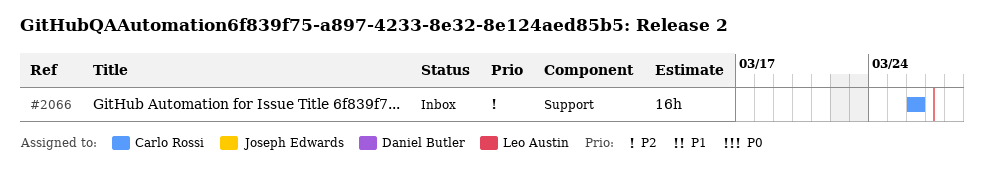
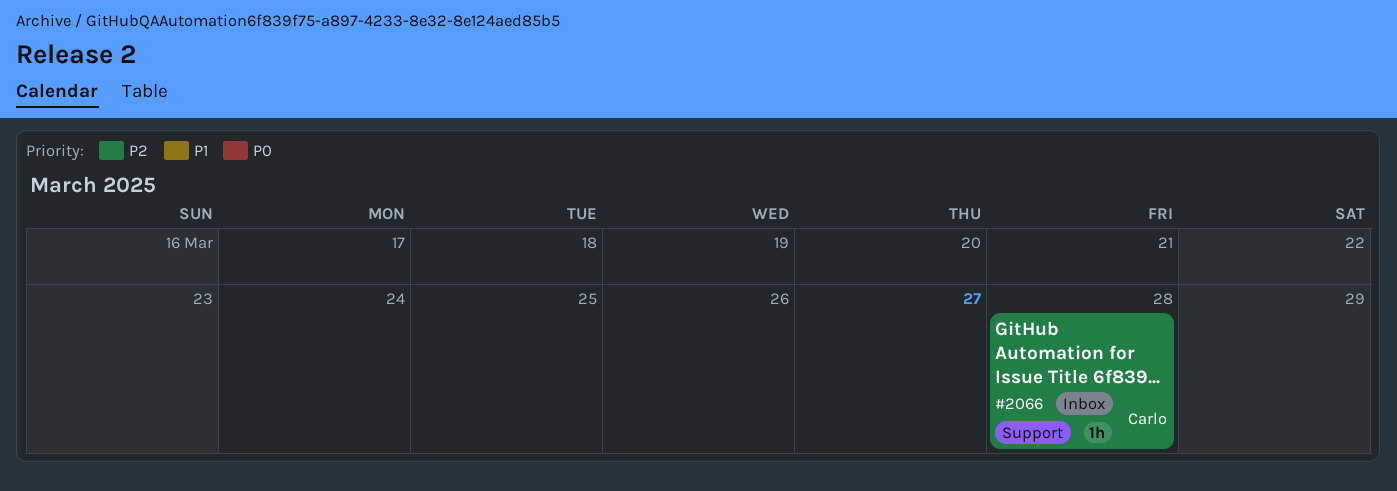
#2066, estimate: 16h -> 1h
#2066, due: Mar 26 -> Mar 28

